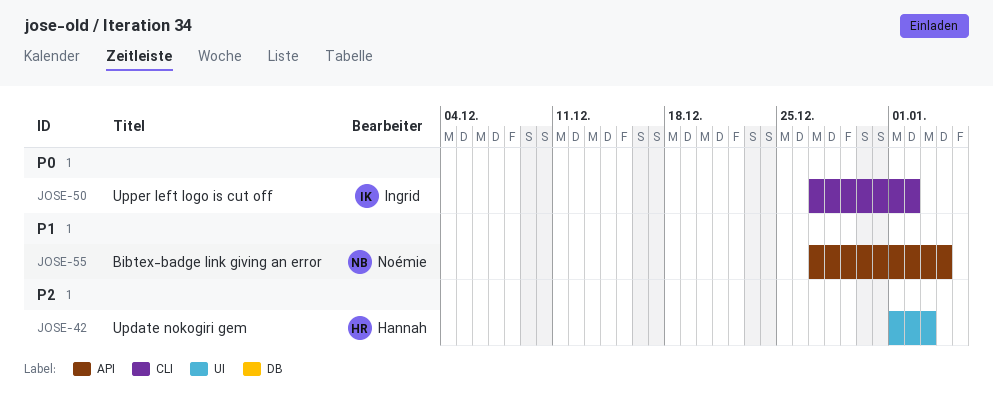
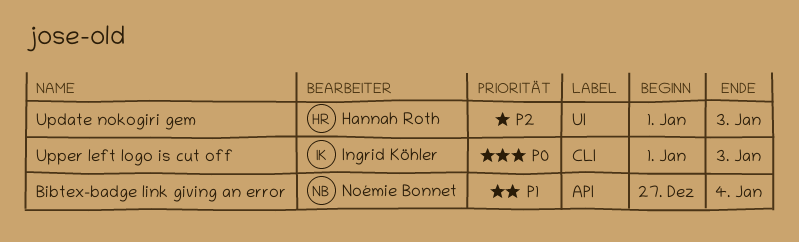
Upper left logo is cut off, start: Dec 27 -> Jan 1
Upper left logo is cut off, due: Jan 2 -> Jan 3

